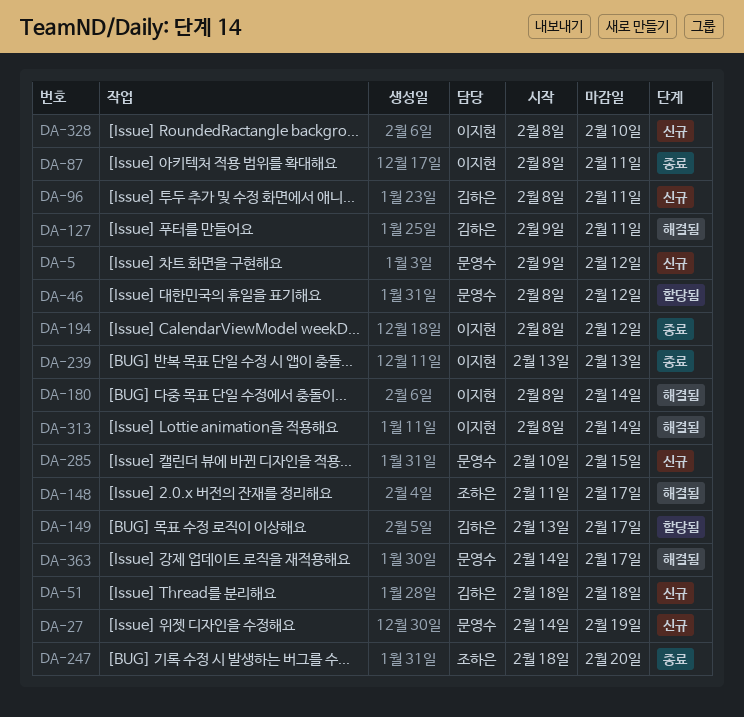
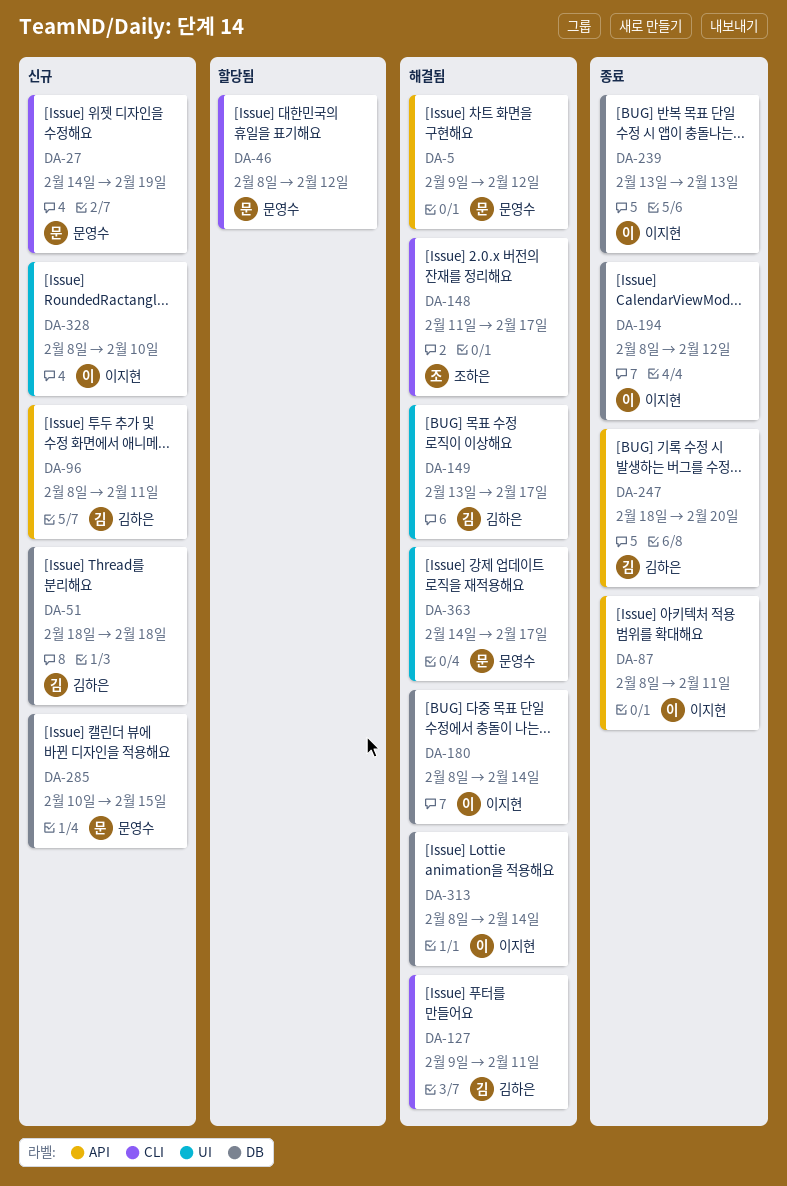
DA-5, status: 신규 -> 해결됨
DA-149, status: 할당됨 -> 해결됨
DA-247, owner: 조하은 -> 김하은

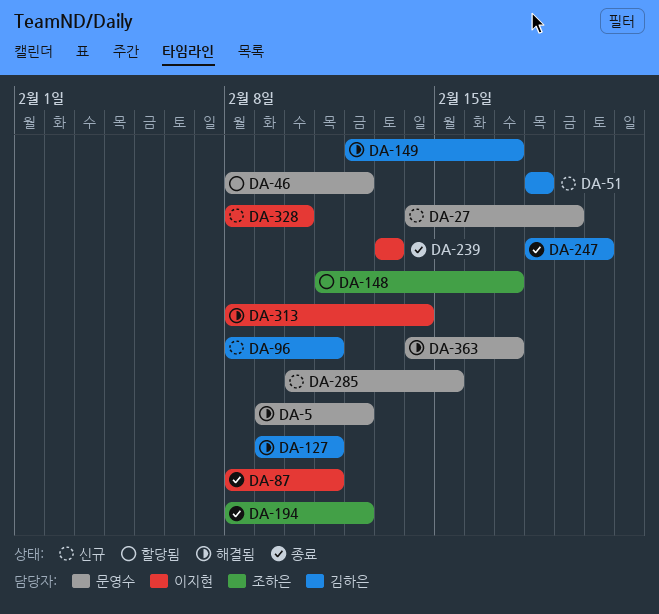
DA-148, status: 해결됨 -> 할당됨
DA-149, start: Feb 13 -> Feb 12
DA-180: present -> none
DA-194, owner: 이지현 -> 조하은

